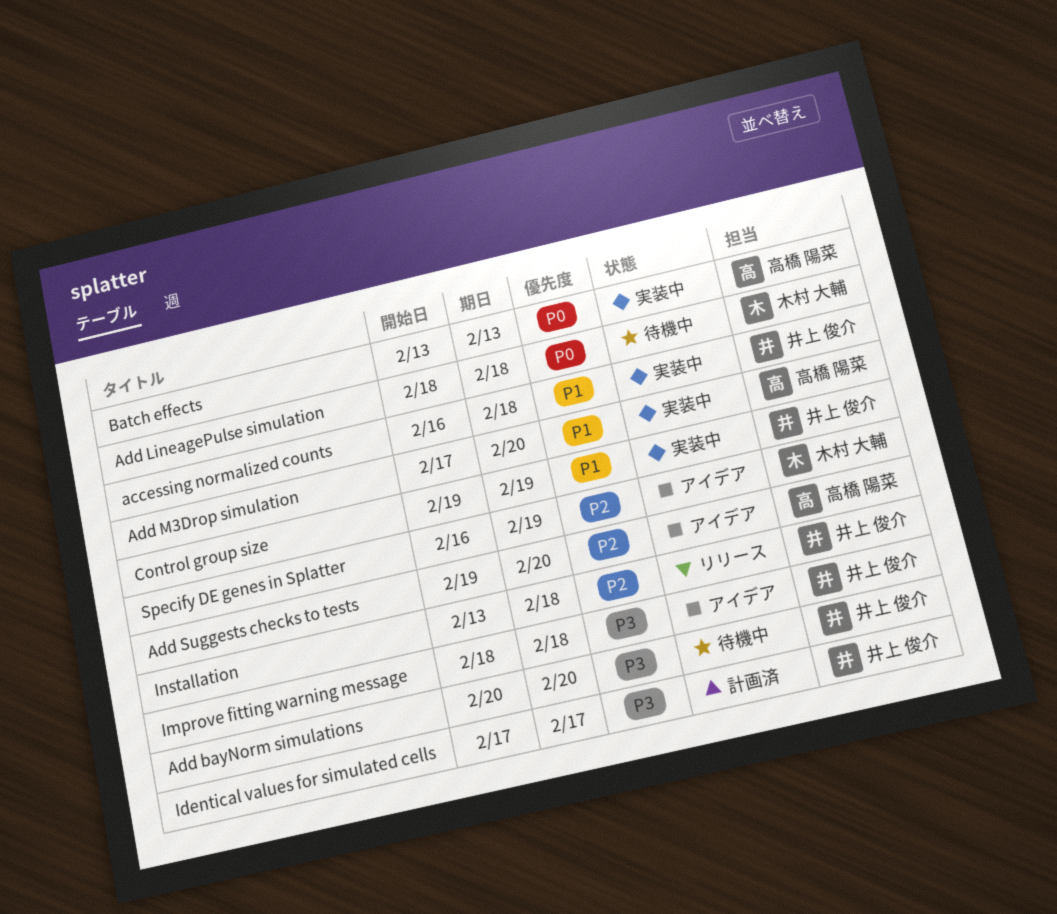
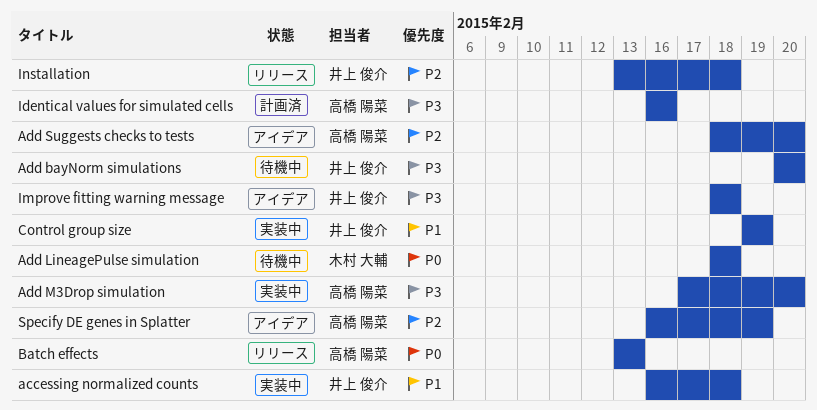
Add M3Drop simulation, priority: P1 -> P3
Add Suggests checks to tests, start: Feb 19 -> Feb 18
Batch effects, status: 実装中 -> リリース
Identical values for simulated cells, owner: 井上 俊介 -> 高橋 陽菜
Identical values for simulated cells, start: Feb 17 -> Feb 16
Identical values for simulated cells, due: Feb 17 -> Feb 16
Specify DE genes in Splatter, owner: 木村 大輔 -> 高橋 陽菜

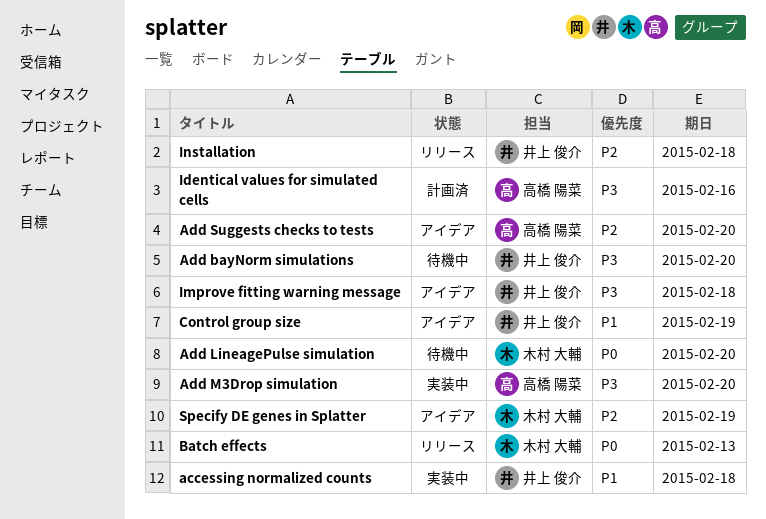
Add LineagePulse simulation, due: Feb 18 -> Feb 20
Batch effects, owner: 高橋 陽菜 -> 木村 大輔
Control group size, status: 実装中 -> アイデア
Specify DE genes in Splatter, owner: 高橋 陽菜 -> 木村 大輔

